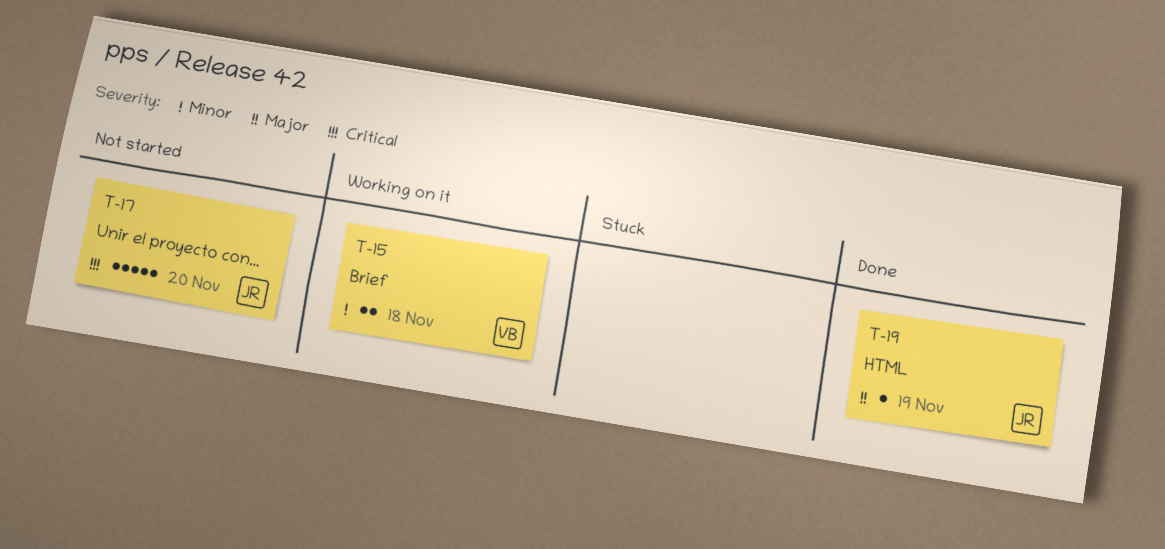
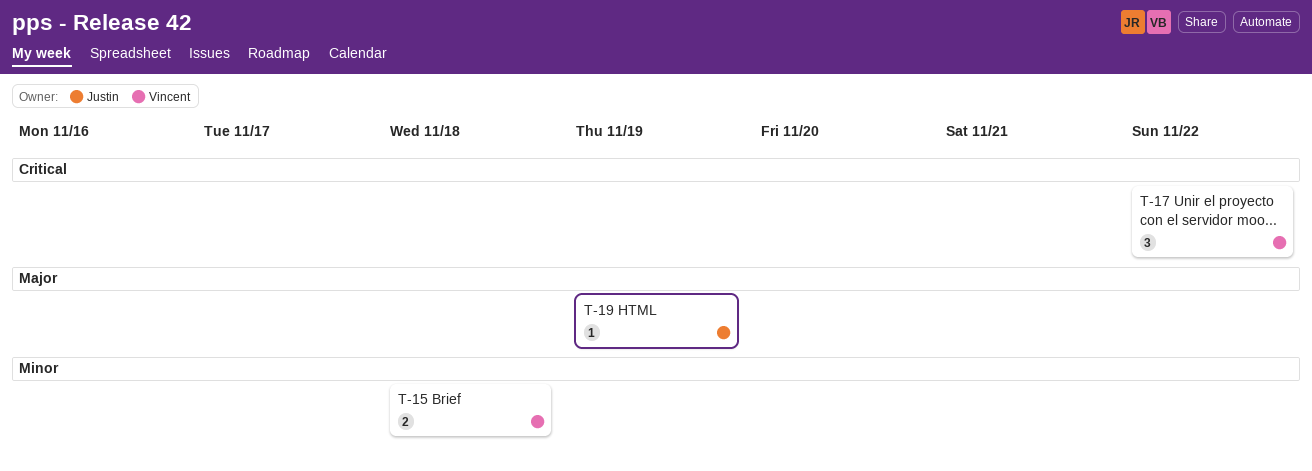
T-17, owner: Justin -> Vincent
T-17, estimate: 5 -> 3
T-17, due: Nov 20 -> Nov 22

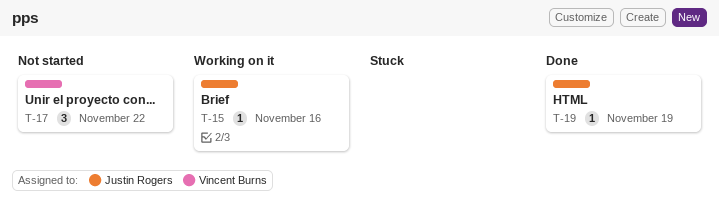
T-15, owner: Vincent Burns -> Justin Rogers
T-15, estimate: 2 -> 1
T-15, due: Nov 18 -> Nov 16

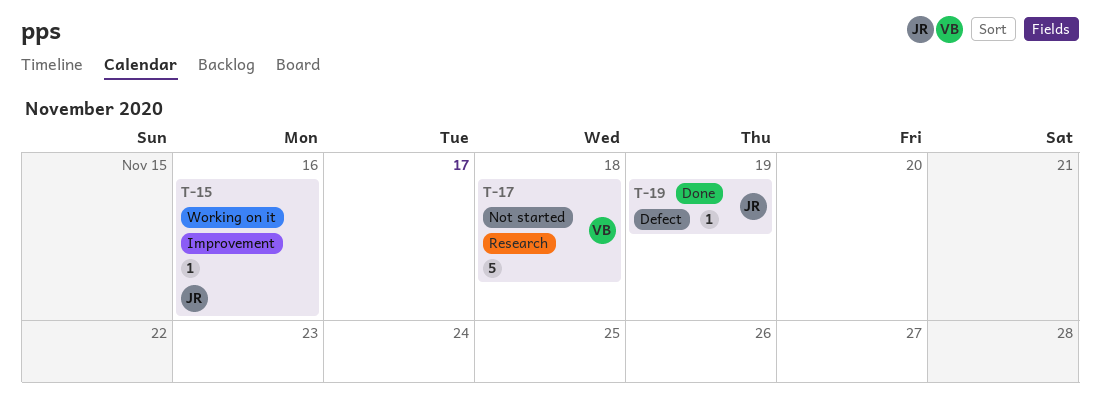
T-17, estimate: 3 -> 5
T-17, due: Nov 22 -> Nov 18

